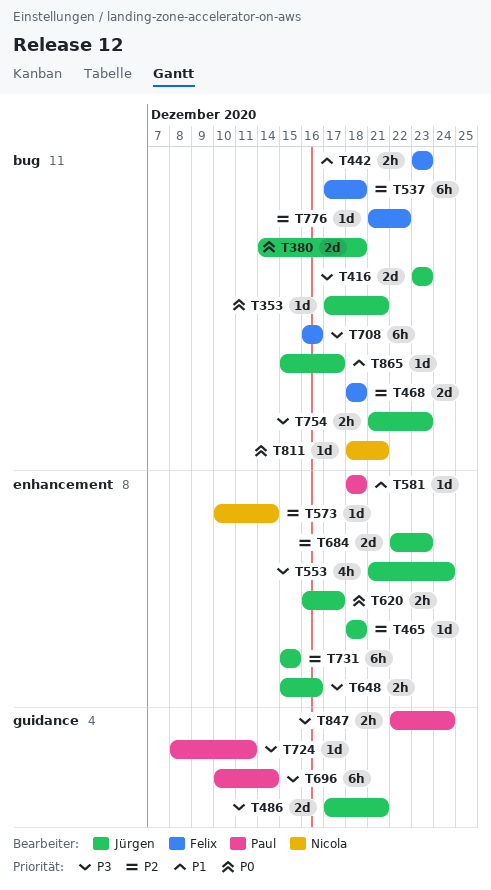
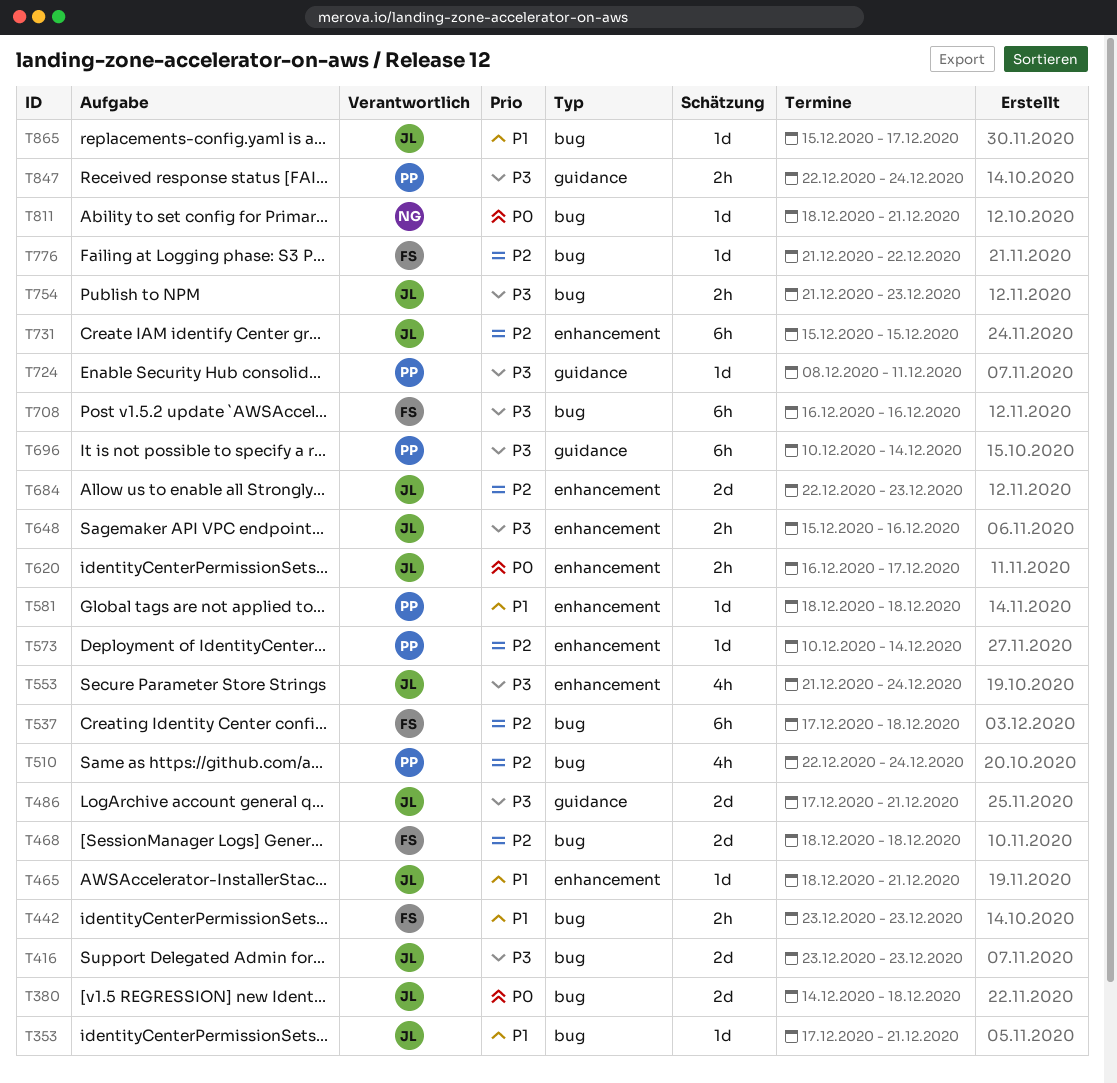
T353, priority: P0 -> P1
T465, priority: P2 -> P1
T465, due: Dec 18 -> Dec 21
T510: none -> present
T573, owner: Nicola -> Paul

